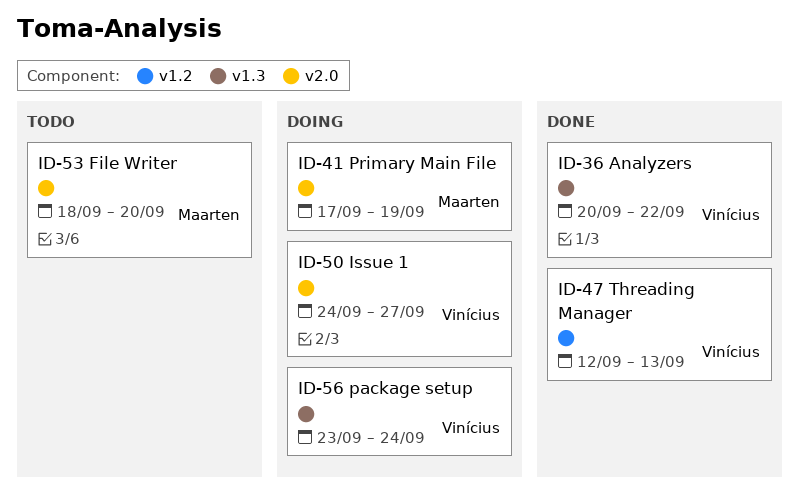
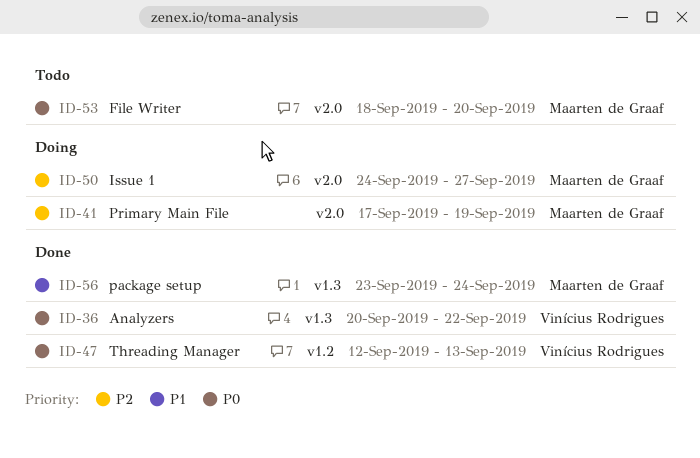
ID-50, owner: Vinícius Rodrigues -> Maarten de Graaf
ID-56, status: Doing -> Done
ID-56, owner: Vinícius Rodrigues -> Maarten de Graaf

